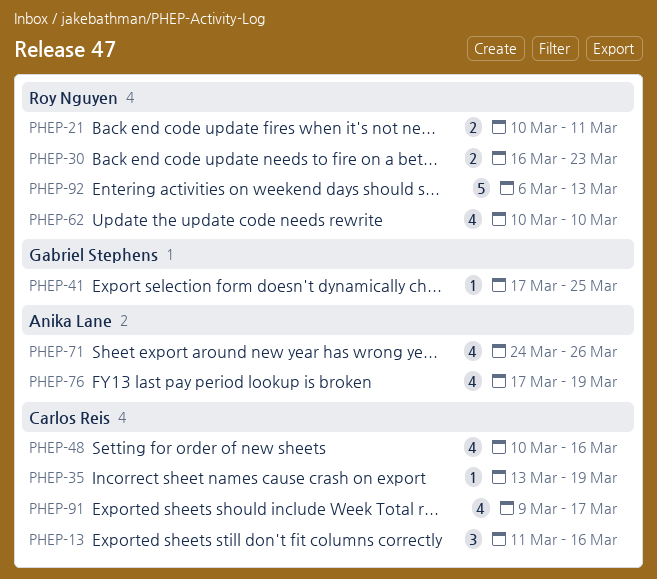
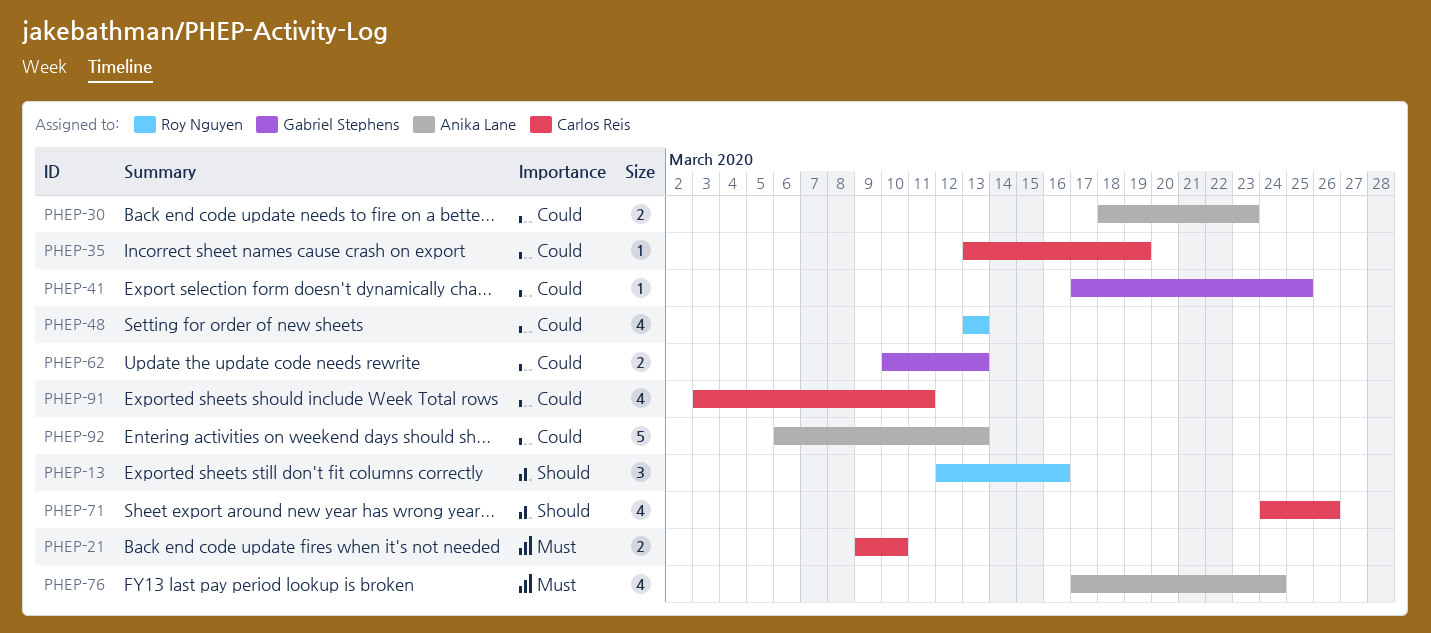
PHEP-13, owner: Carlos Reis -> Roy Nguyen
PHEP-13, start: Mar 11 -> Mar 12
PHEP-21, owner: Roy Nguyen -> Carlos Reis
PHEP-21, start: Mar 10 -> Mar 9
PHEP-21, due: Mar 11 -> Mar 10
PHEP-30, owner: Roy Nguyen -> Anika Lane
PHEP-30, start: Mar 16 -> Mar 18
PHEP-48, owner: Carlos Reis -> Roy Nguyen
PHEP-48, start: Mar 10 -> Mar 13
PHEP-48, due: Mar 16 -> Mar 13
PHEP-62, owner: Roy Nguyen -> Gabriel Stephens
PHEP-62, estimate: 4 -> 2
PHEP-62, due: Mar 10 -> Mar 13
PHEP-71, owner: Anika Lane -> Carlos Reis
PHEP-76, due: Mar 19 -> Mar 24
PHEP-91, start: Mar 9 -> Mar 3
PHEP-91, due: Mar 17 -> Mar 11
PHEP-92, owner: Roy Nguyen -> Anika Lane

